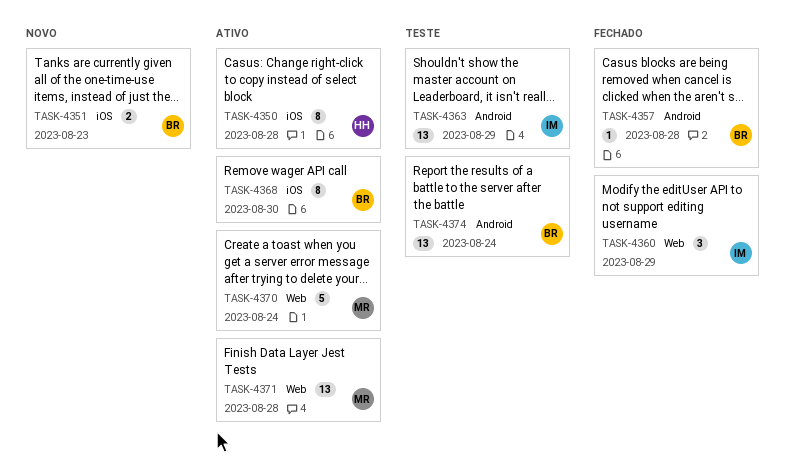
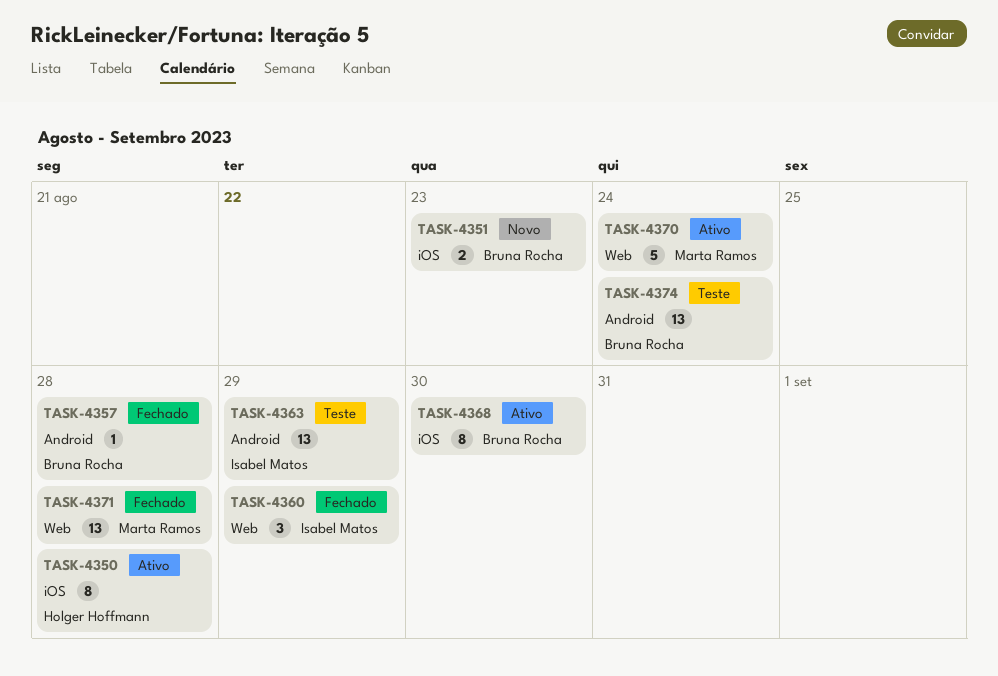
TASK-4371, status: Ativo -> Fechado

